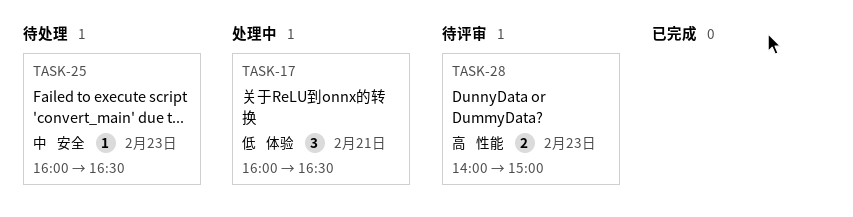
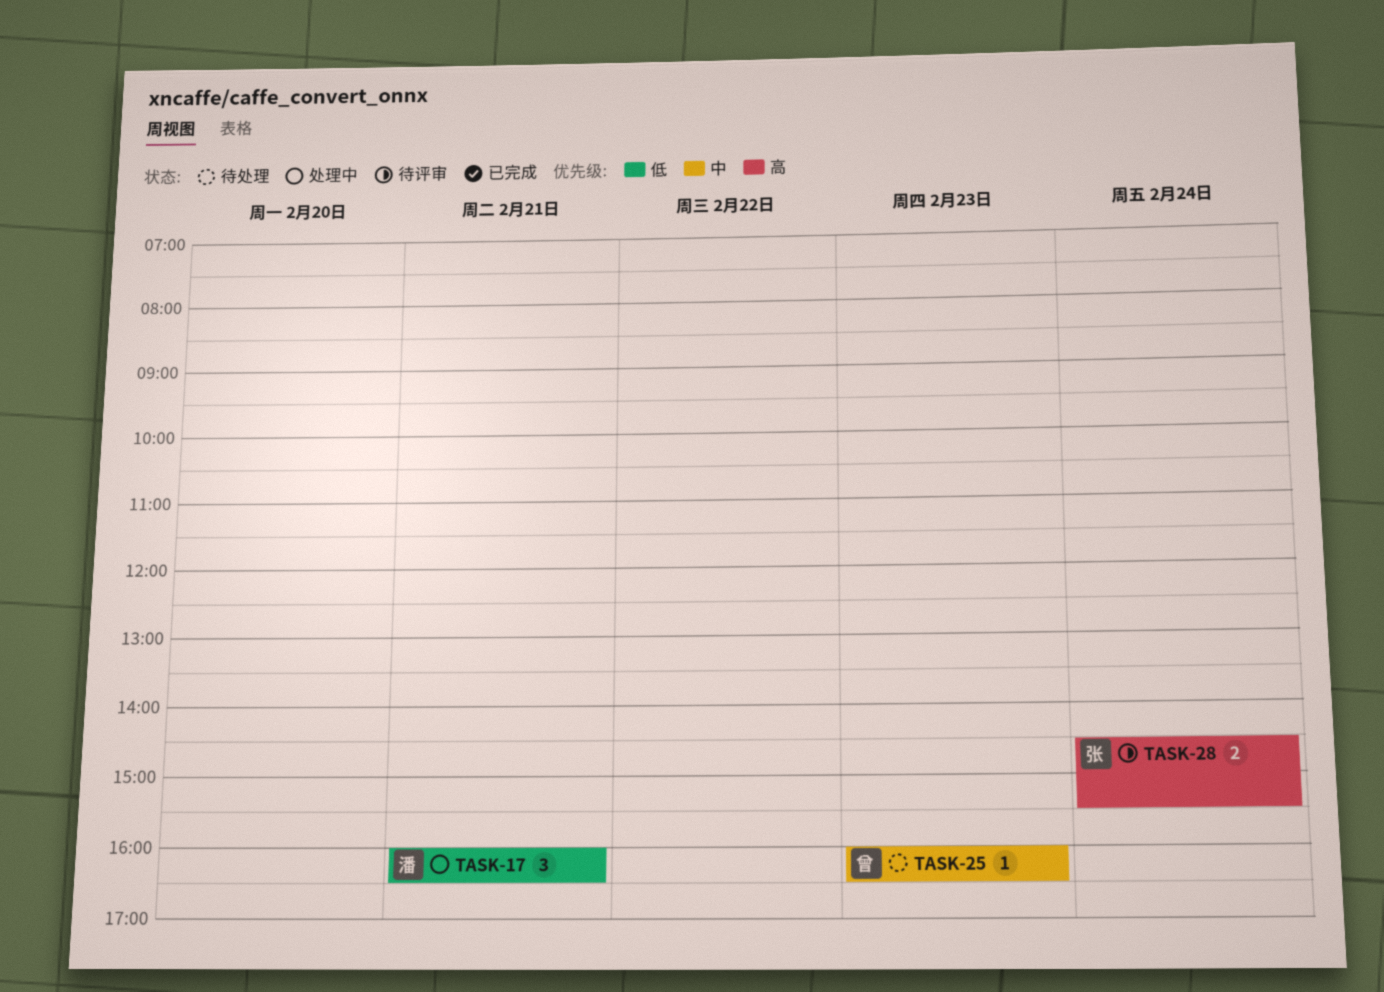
TASK-28, day: Feb 23 -> Feb 24
TASK-28, begins: 14:00 -> 14:30
TASK-28, ends: 15:00 -> 15:30

